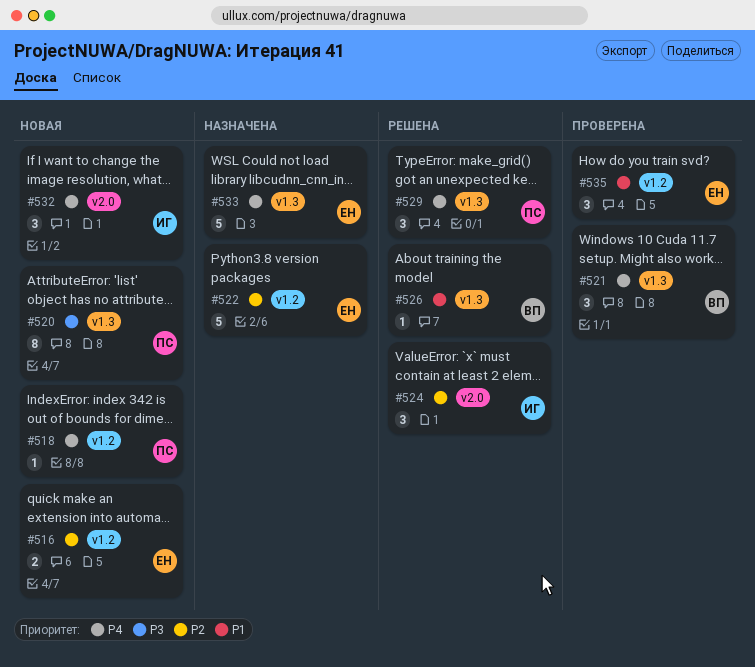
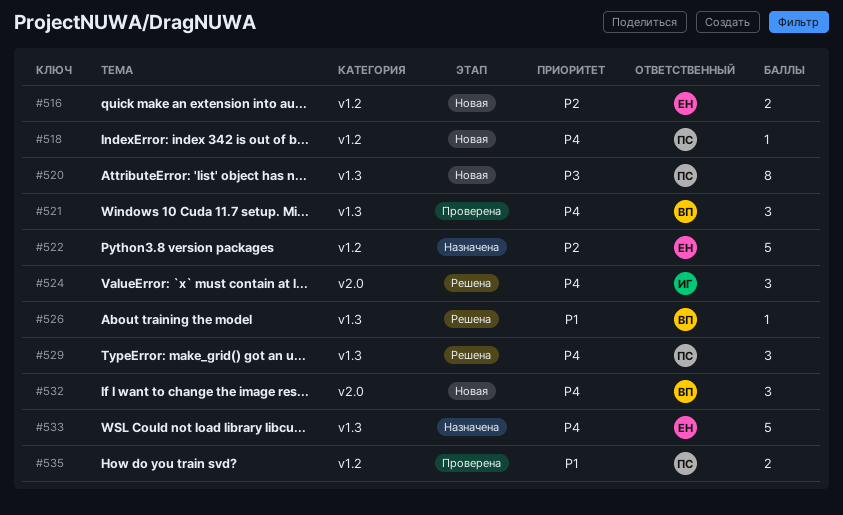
#524, priority: P2 -> P4
#532, owner: ИГ -> ВП
#535, owner: ЕН -> ПС
#535, estimate: 3 -> 2

